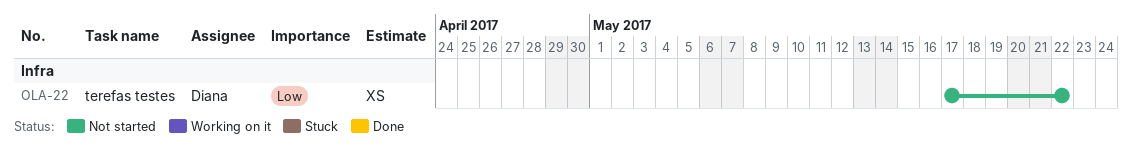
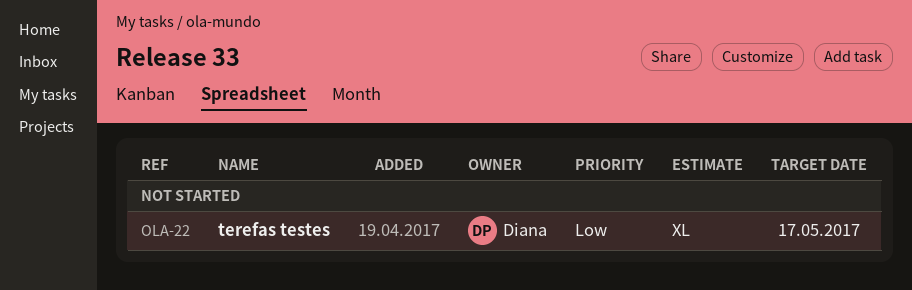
OLA-22, estimate: XS -> XL
OLA-22, due: May 22 -> May 17

